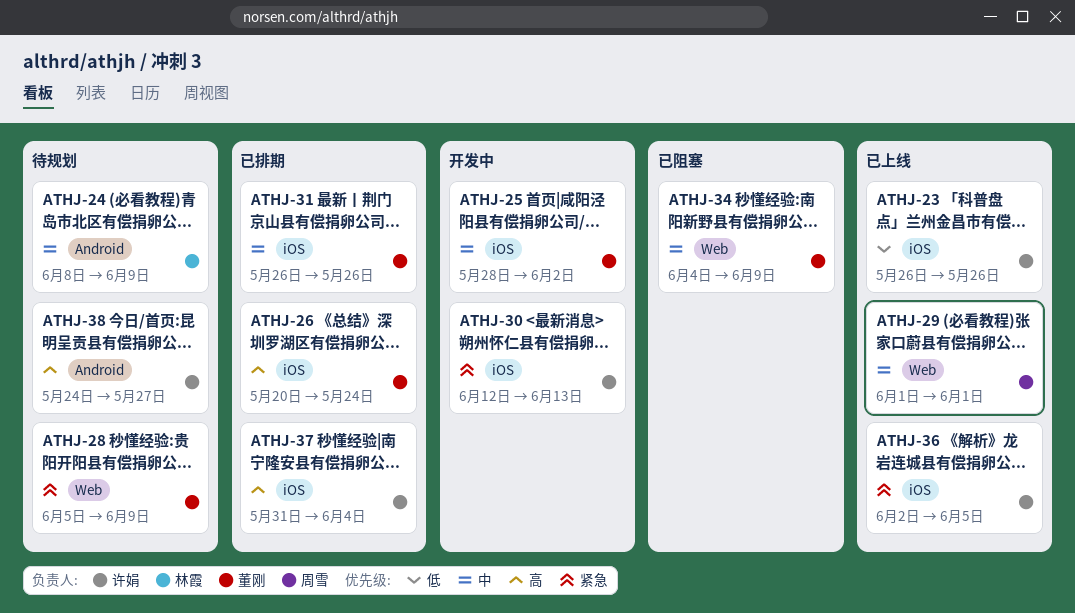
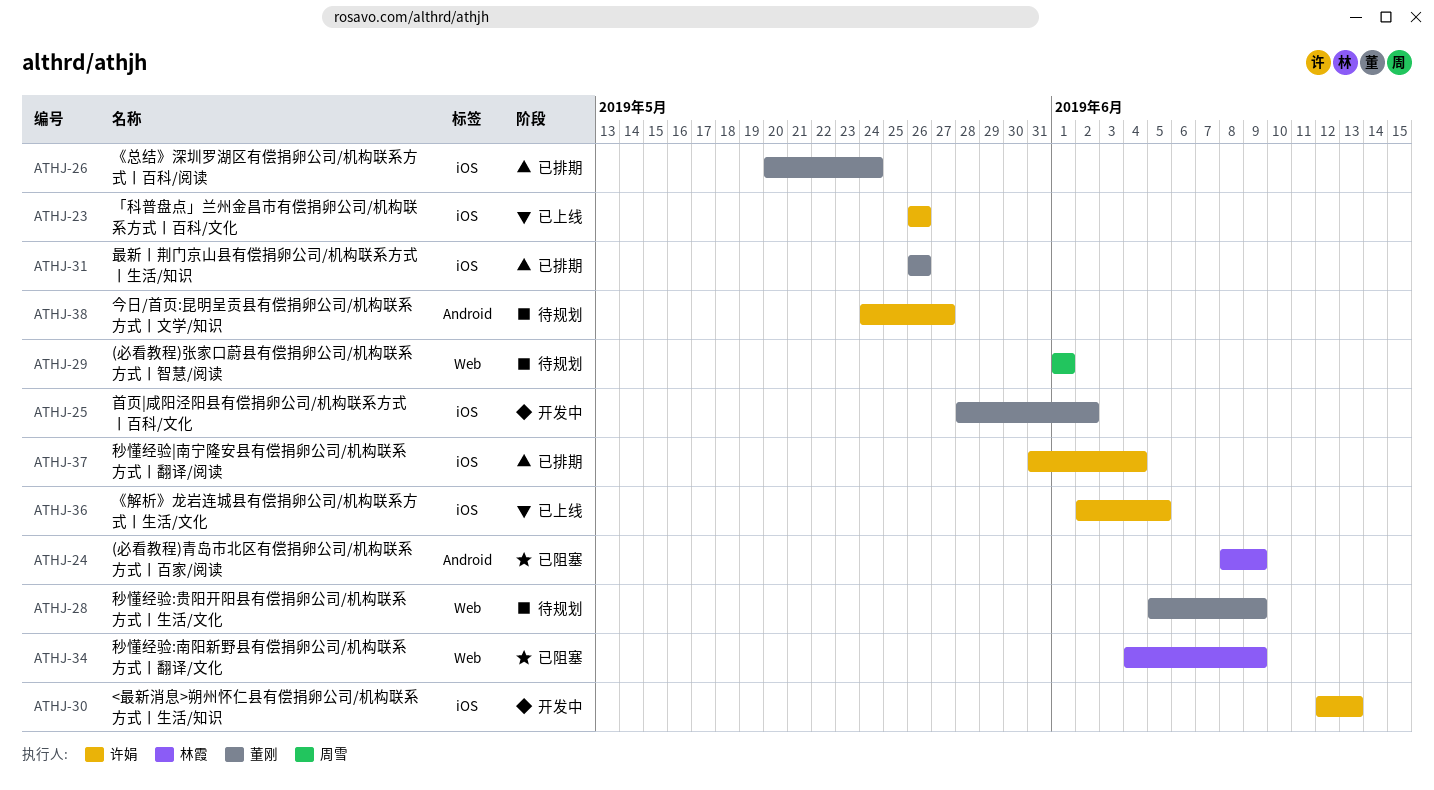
ATHJ-24, status: 待规划 -> 已阻塞
ATHJ-29, status: 已上线 -> 待规划
ATHJ-34, owner: 董刚 -> 林霞

